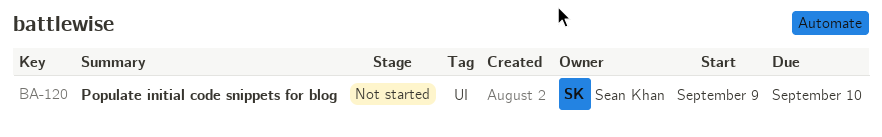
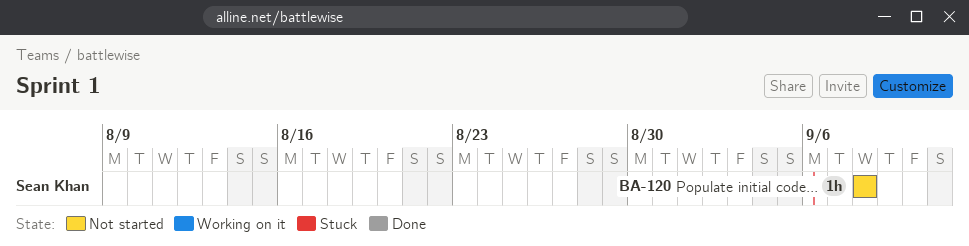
BA-120, start: Sep 9 -> Sep 8
BA-120, due: Sep 10 -> Sep 8

